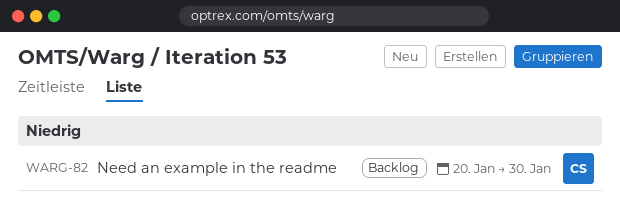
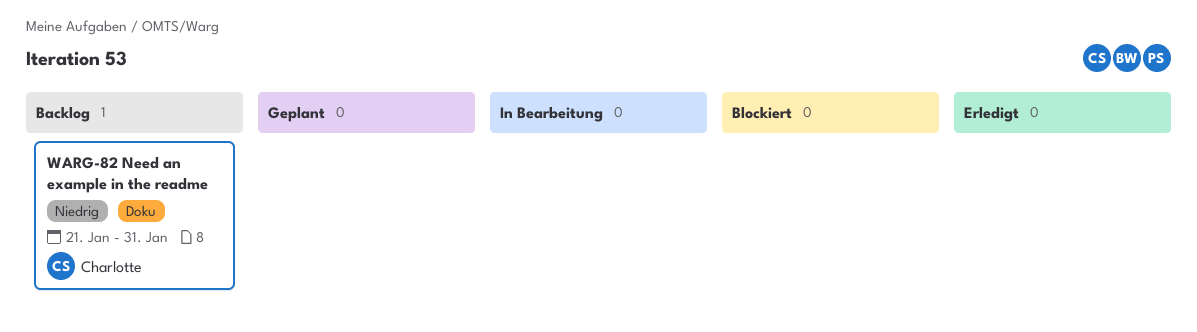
WARG-82, start: Jan 20 -> Jan 21
WARG-82, due: Jan 30 -> Jan 31

